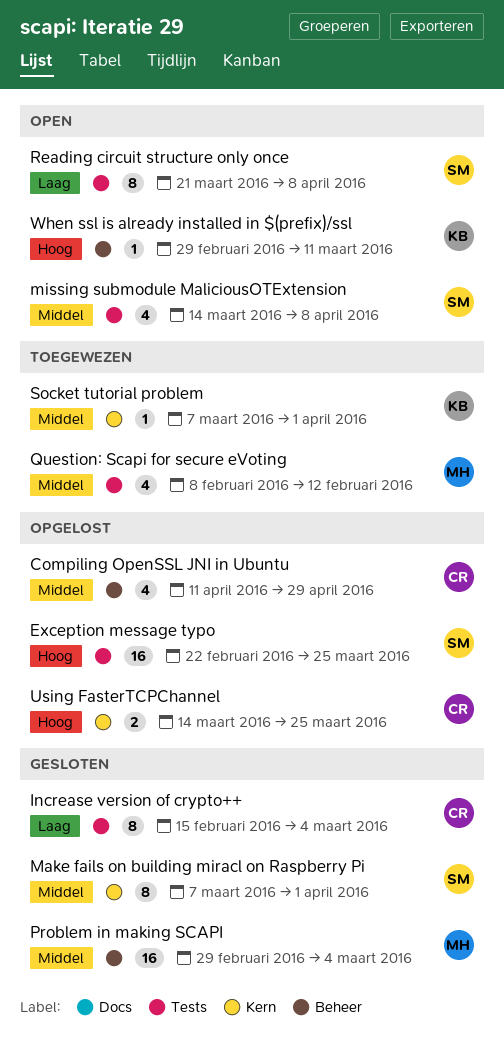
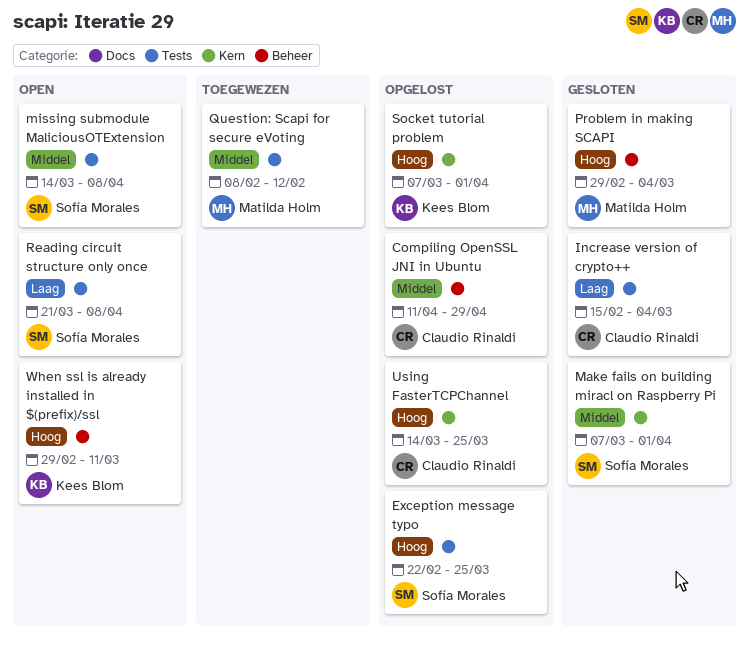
Problem in making SCAPI, priority: Middel -> Hoog
Socket tutorial problem, status: Toegewezen -> Opgelost
Socket tutorial problem, priority: Middel -> Hoog

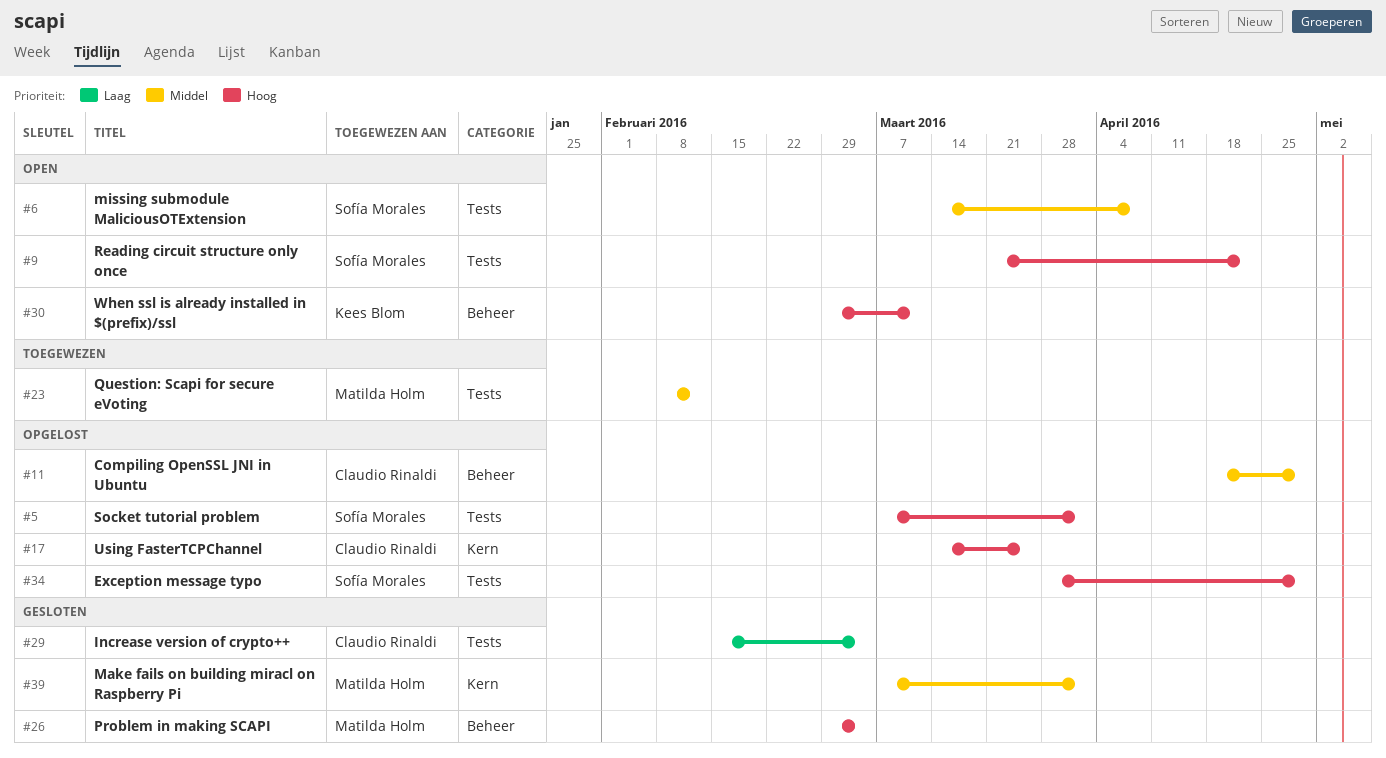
Compiling OpenSSL JNI in Ubuntu, start: Apr 11 -> Apr 18
Exception message typo, start: Feb 22 -> Mar 28
Exception message typo, due: Mar 25 -> Apr 29
Make fails on building miracl on Raspberry Pi, owner: Sofía Morales -> Matilda Holm
Reading circuit structure only once, priority: Laag -> Hoog
Reading circuit structure only once, due: Apr 8 -> Apr 22
Socket tutorial problem, owner: Kees Blom -> Sofía Morales
Socket tutorial problem, label: Kern -> Tests

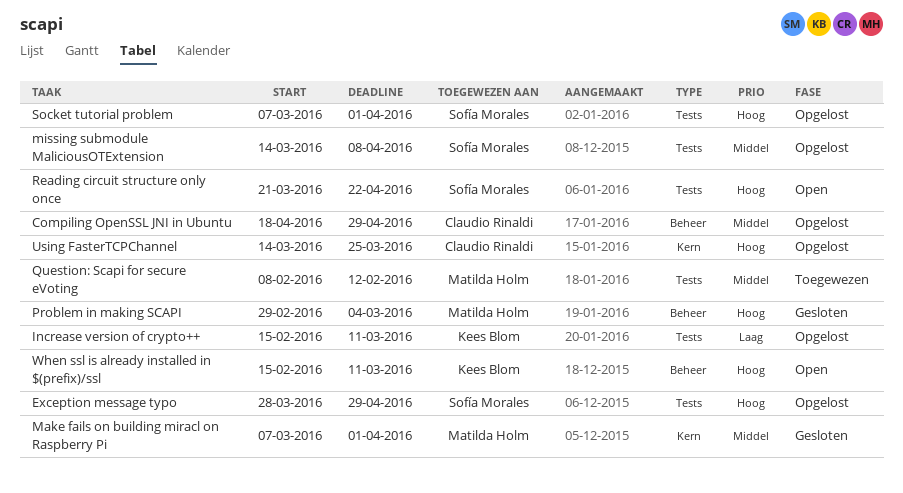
Increase version of crypto++, status: Gesloten -> Opgelost
Increase version of crypto++, owner: Claudio Rinaldi -> Kees Blom
Increase version of crypto++, due: Mar 4 -> Mar 11
missing submodule MaliciousOTExtension, status: Open -> Opgelost
When ssl is already installed in $(prefix)/ssl, start: Feb 29 -> Feb 15

